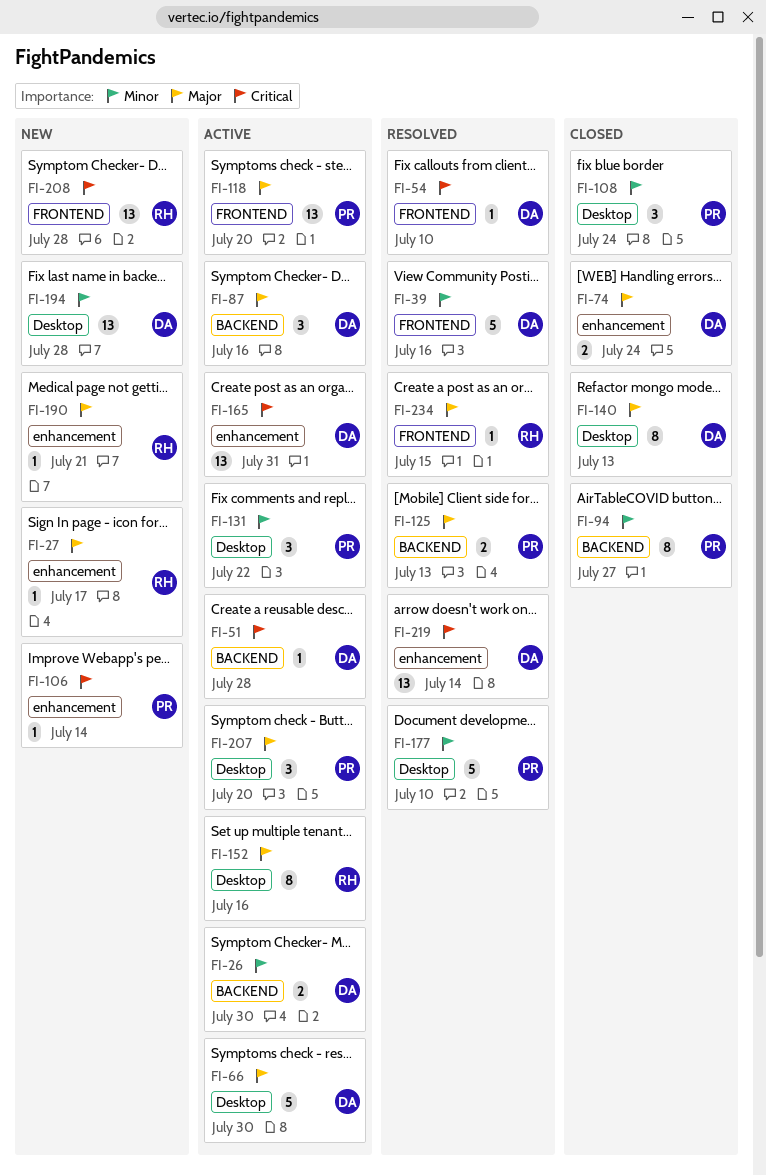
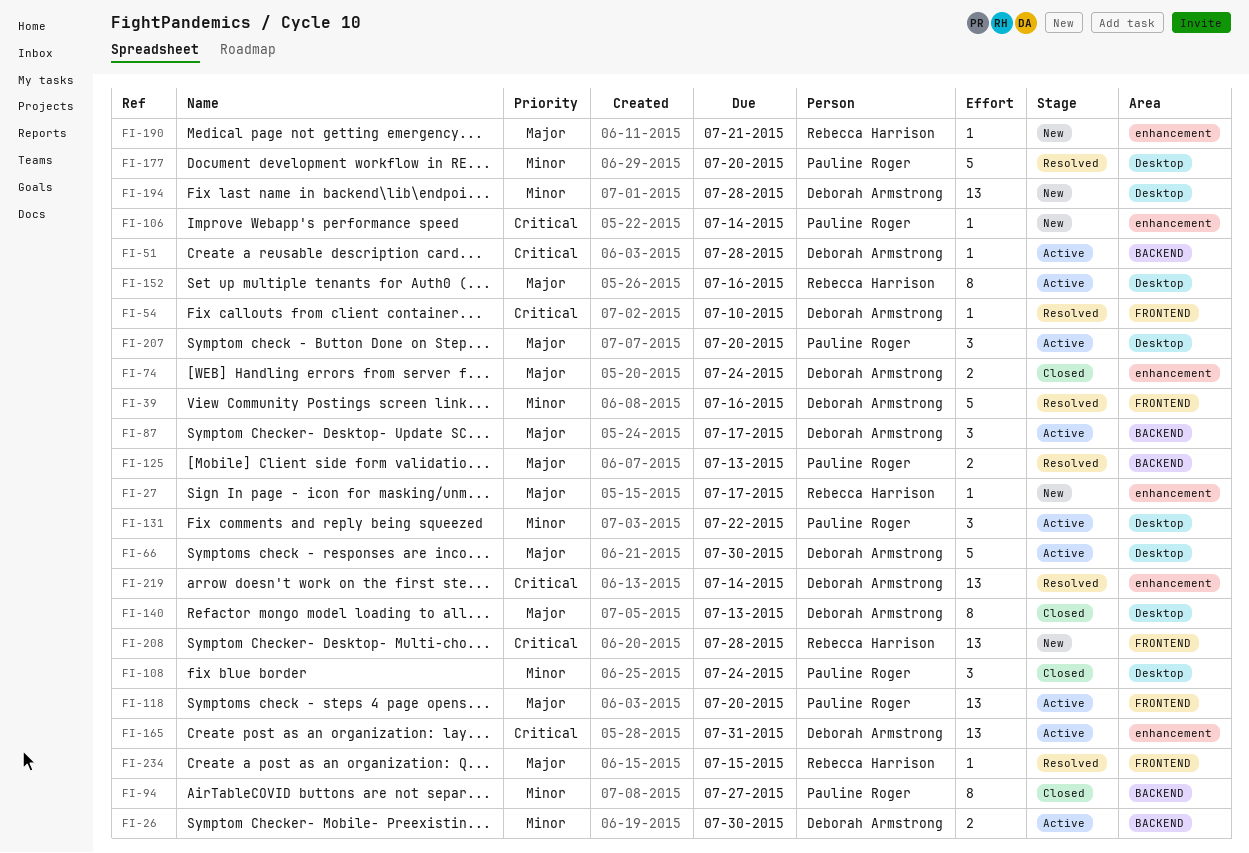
FI-87, due: Jul 16 -> Jul 17
FI-177, due: Jul 10 -> Jul 20

